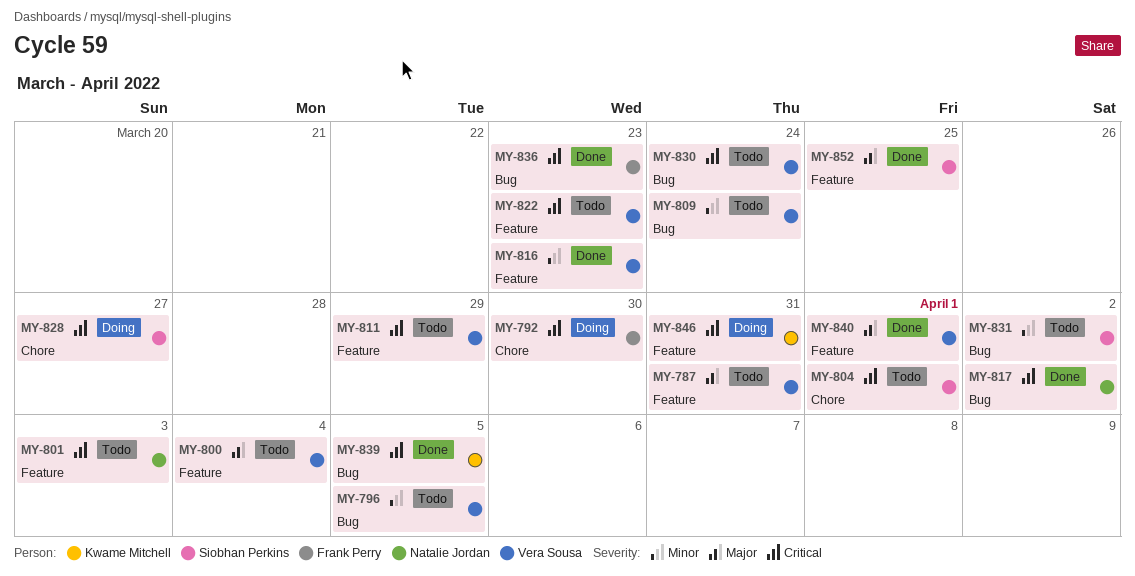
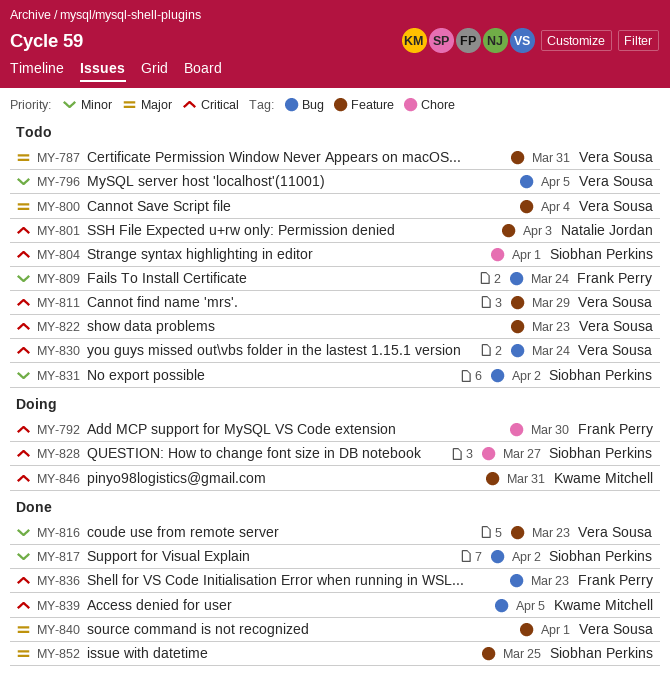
MY-809, owner: Vera Sousa -> Frank Perry
MY-817, owner: Natalie Jordan -> Siobhan Perkins
MY-817, priority: Critical -> Minor

